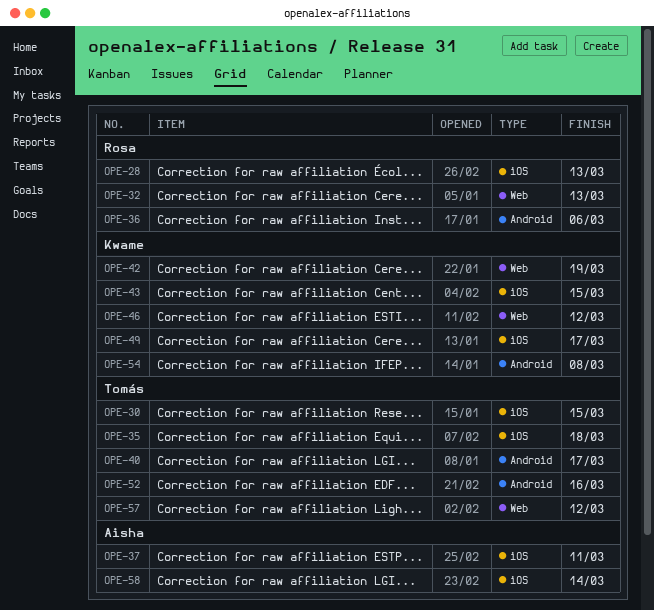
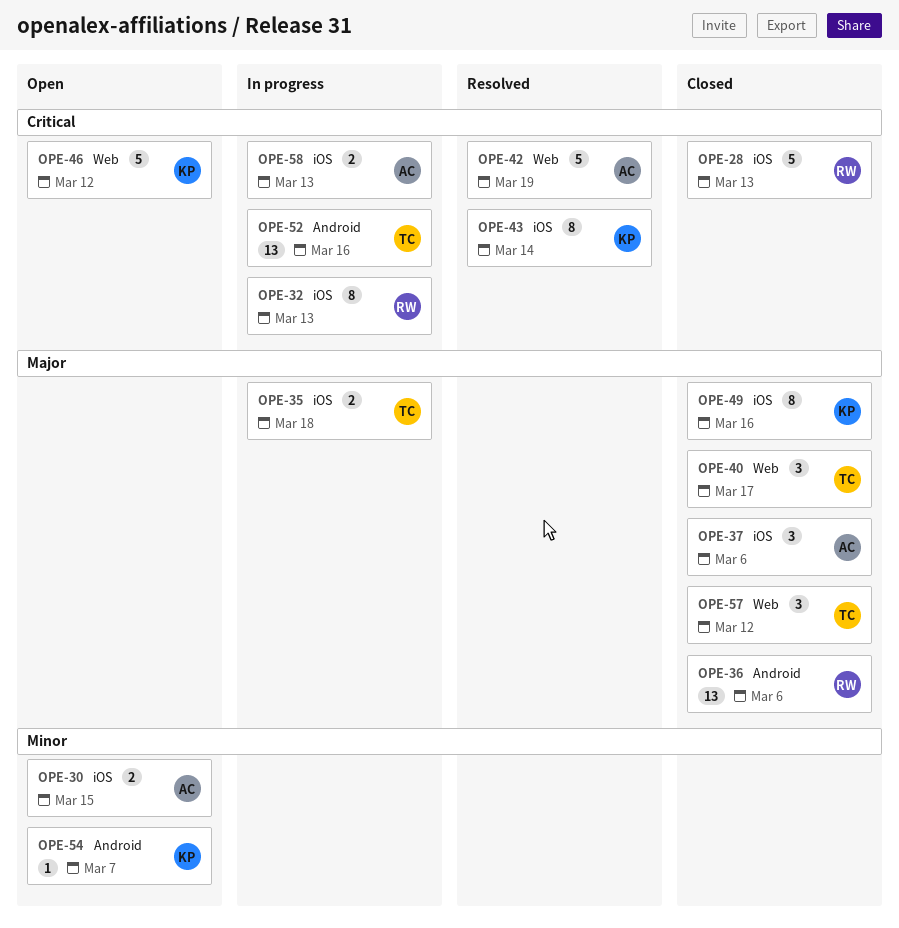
OPE-30, owner: Tomás -> Aisha
OPE-32, label: Web -> iOS
OPE-37, due: Mar 11 -> Mar 6
OPE-40, label: Android -> Web
OPE-42, owner: Kwame -> Aisha
OPE-43, due: Mar 15 -> Mar 14
OPE-49, due: Mar 17 -> Mar 16
OPE-54, due: Mar 8 -> Mar 7
OPE-58, due: Mar 14 -> Mar 13

